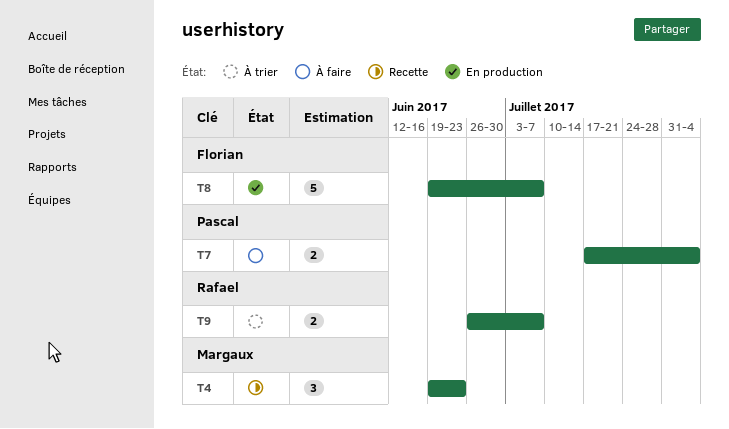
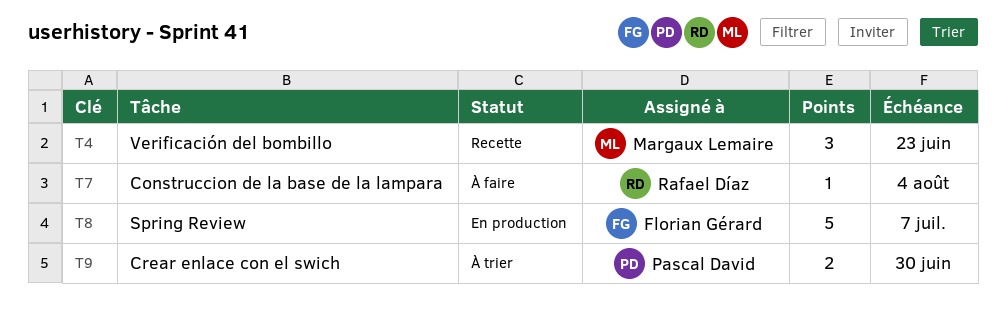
T7, owner: Pascal David -> Rafael Díaz
T7, estimate: 2 -> 1
T9, owner: Rafael Díaz -> Pascal David
T9, due: Jul 7 -> Jun 30

